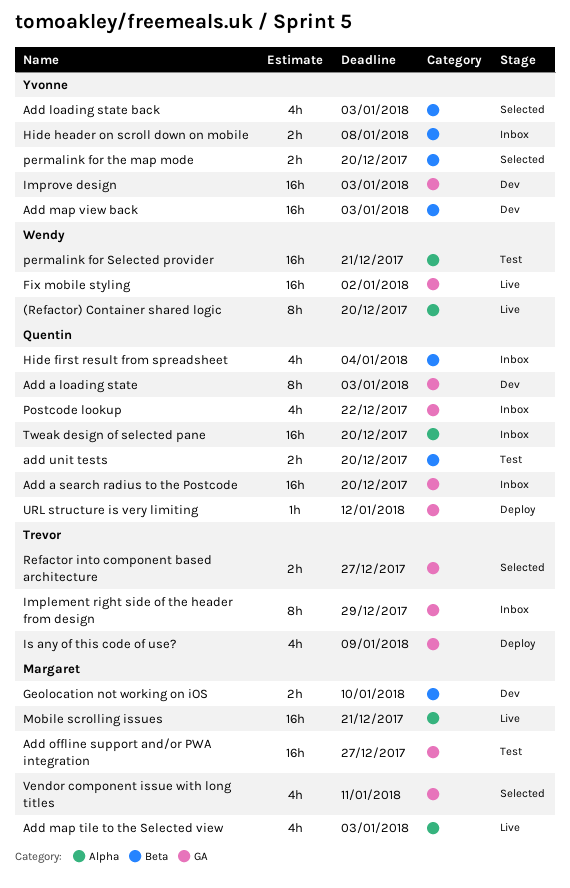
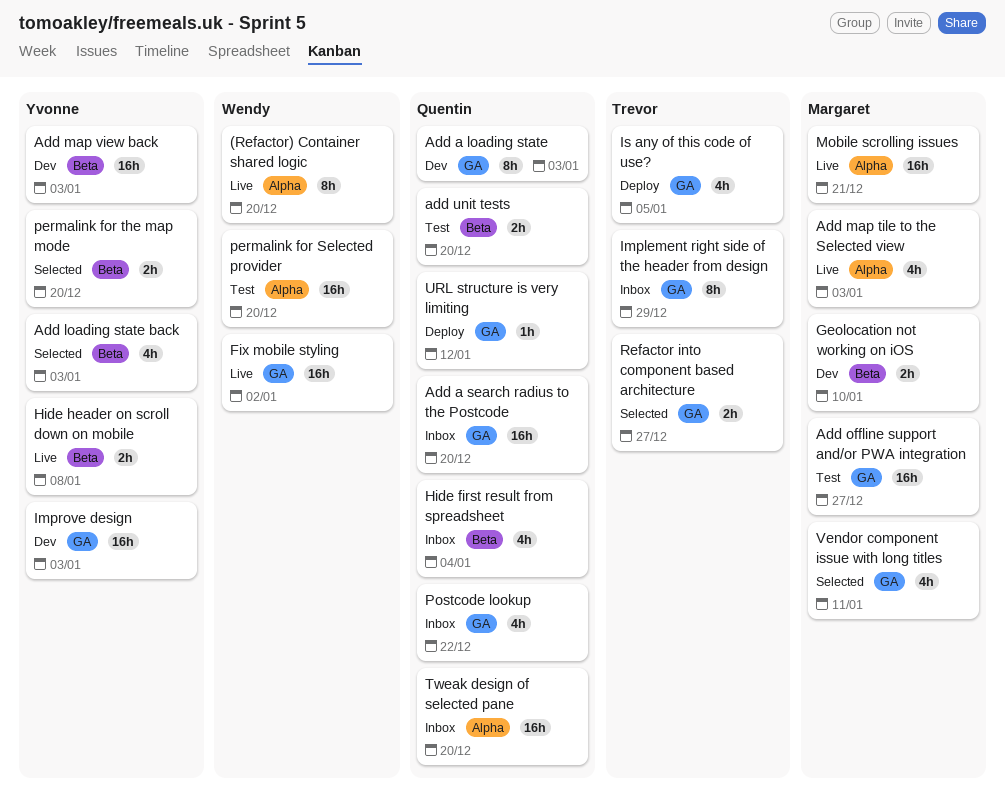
Hide header on scroll down on mobile, status: Inbox -> Live
Is any of this code of use?, due: Jan 9 -> Jan 5
permalink for Selected provider, due: Dec 21 -> Dec 20

